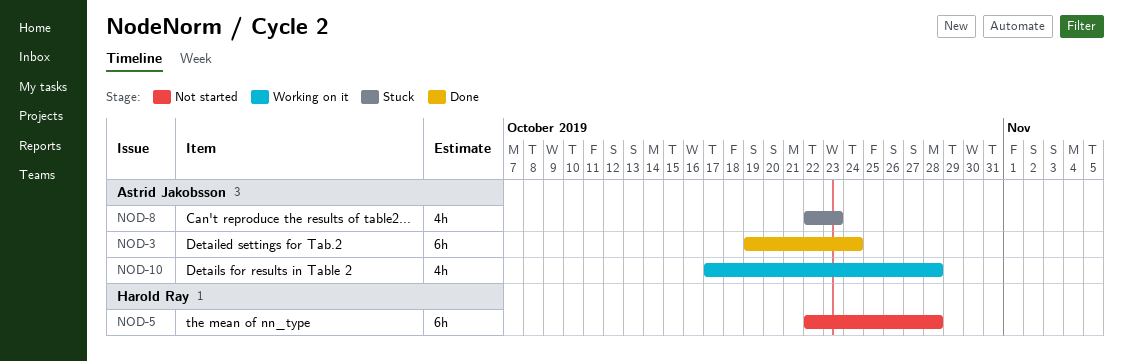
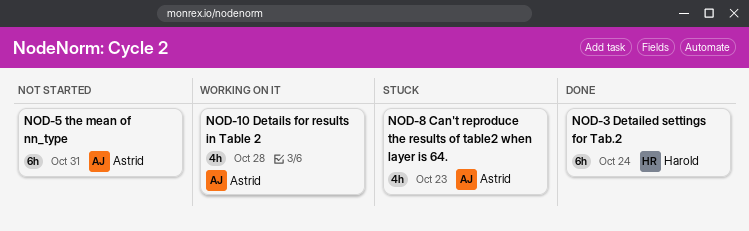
NOD-3, owner: Astrid Jakobsson -> Harold Ray
NOD-5, owner: Harold Ray -> Astrid Jakobsson
NOD-5, due: Oct 28 -> Oct 31

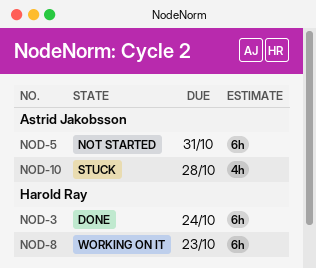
NOD-8, status: Stuck -> Working on it
NOD-8, owner: Astrid Jakobsson -> Harold Ray
NOD-8, estimate: 4h -> 6h
NOD-10, status: Working on it -> Stuck

